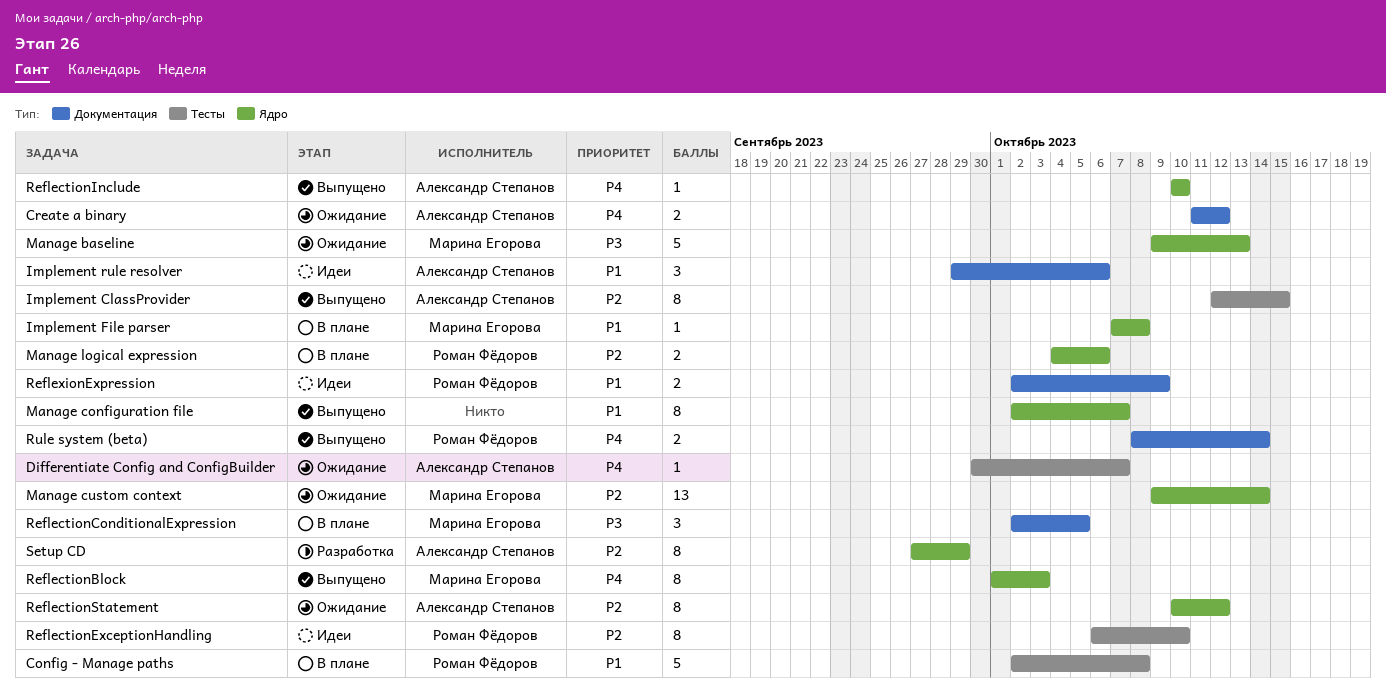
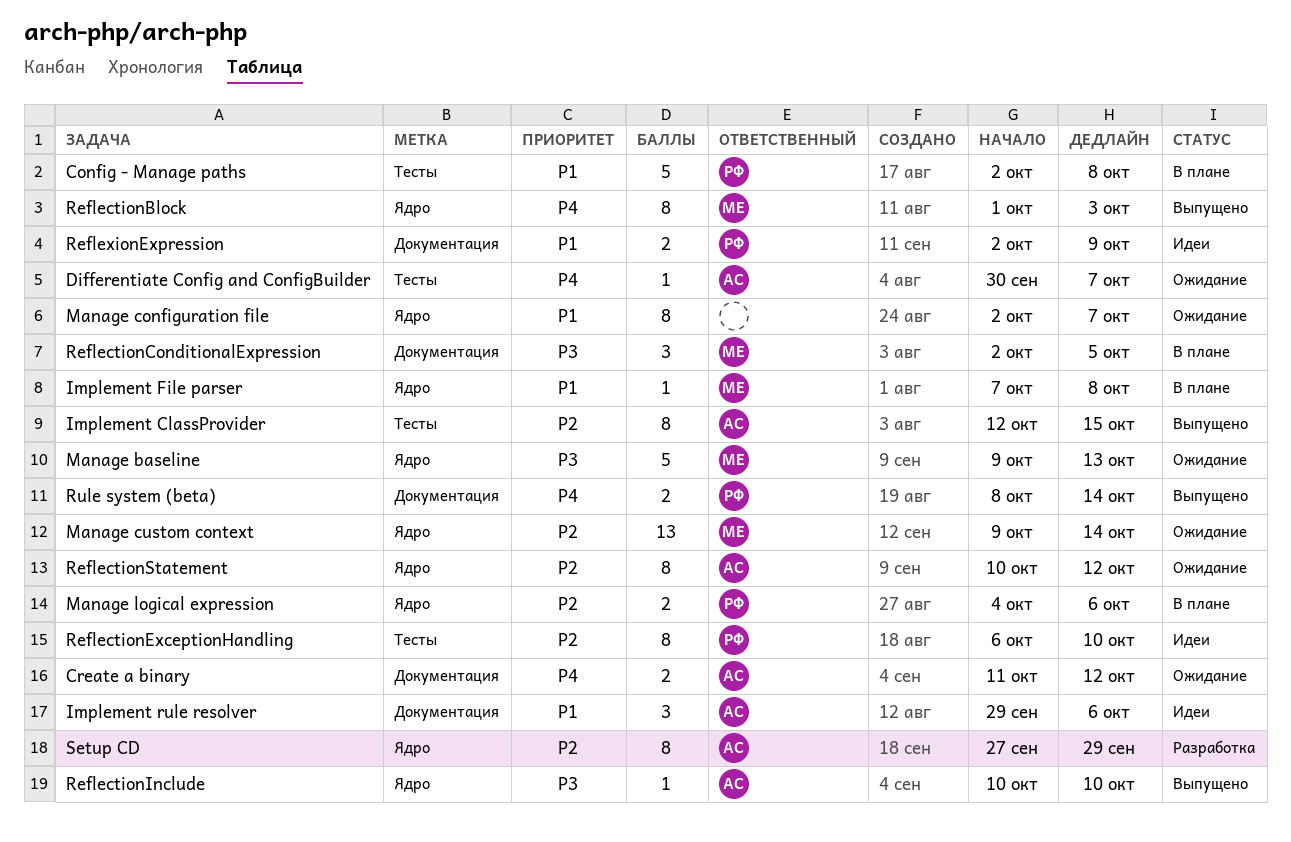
Manage configuration file, status: Выпущено -> Ожидание
ReflectionInclude, priority: P4 -> P3

